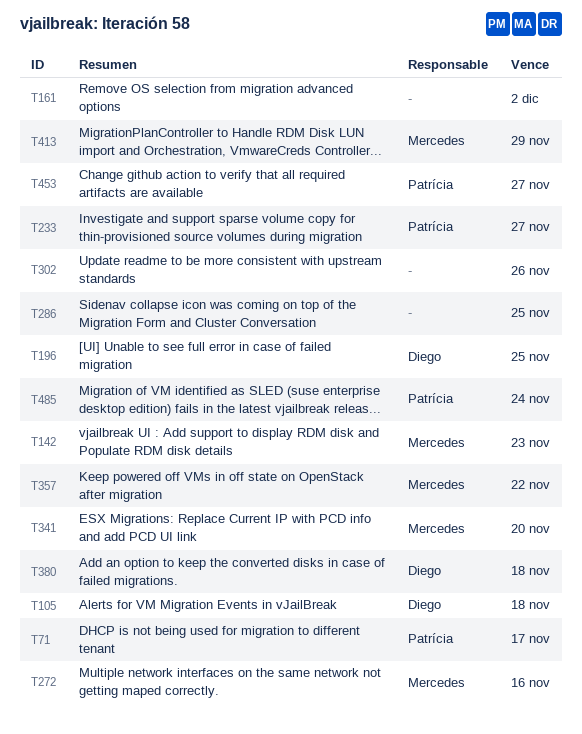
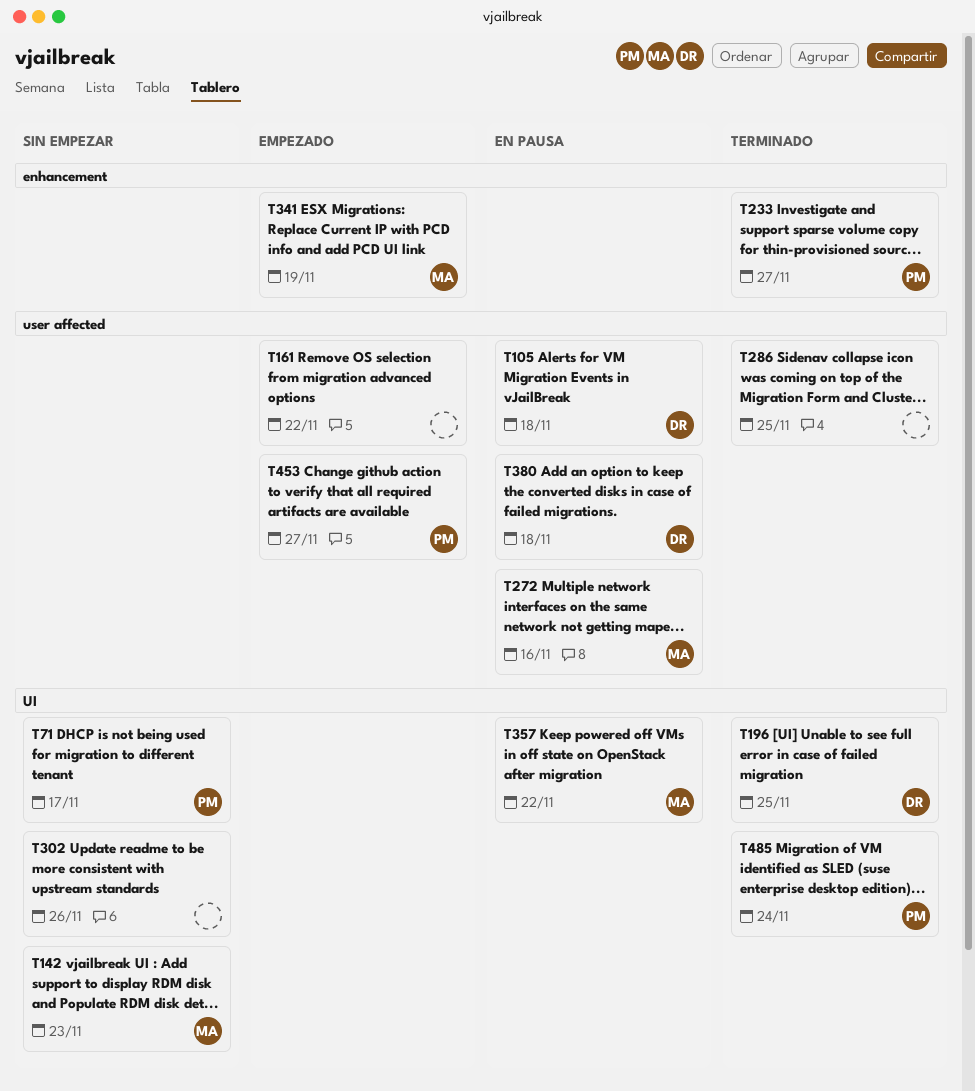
T161, due: Dec 2 -> Nov 22
T341, due: Nov 20 -> Nov 19
T413: present -> none

